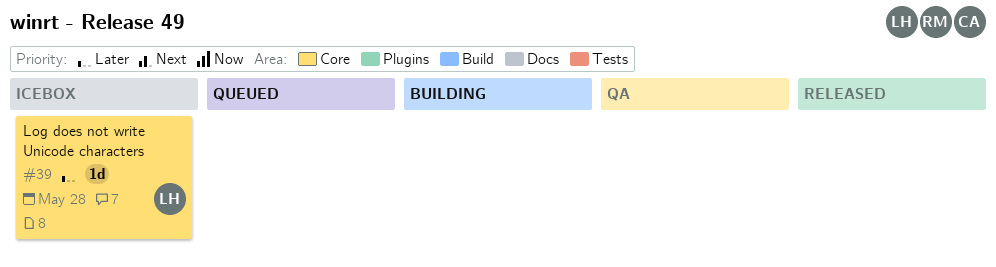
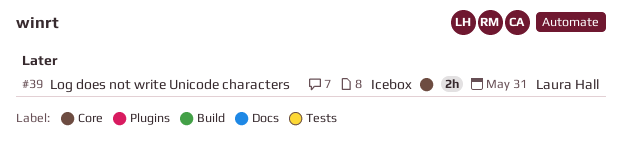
#39, estimate: 1d -> 2h
#39, due: May 28 -> May 31

